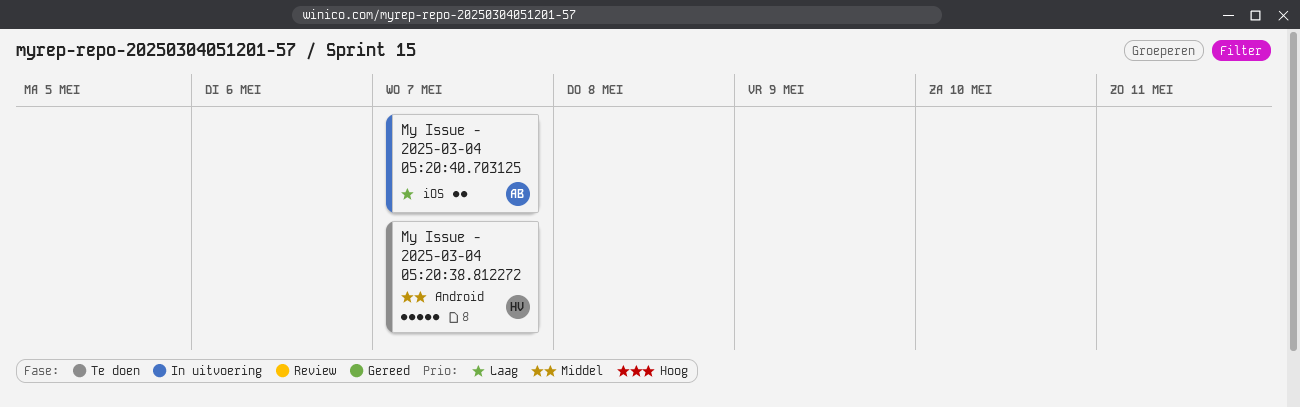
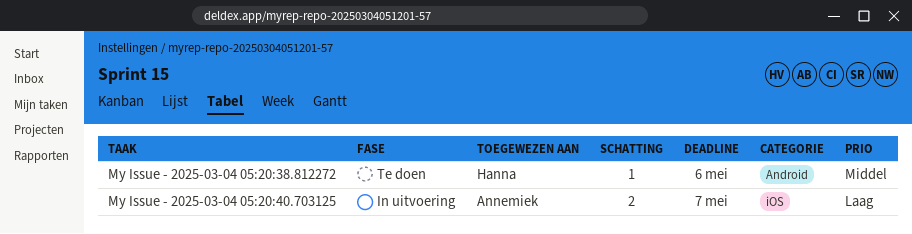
My Issue - 2025-03-04 05:20:38.812272, estimate: 5 -> 1
My Issue - 2025-03-04 05:20:38.812272, due: May 7 -> May 6

